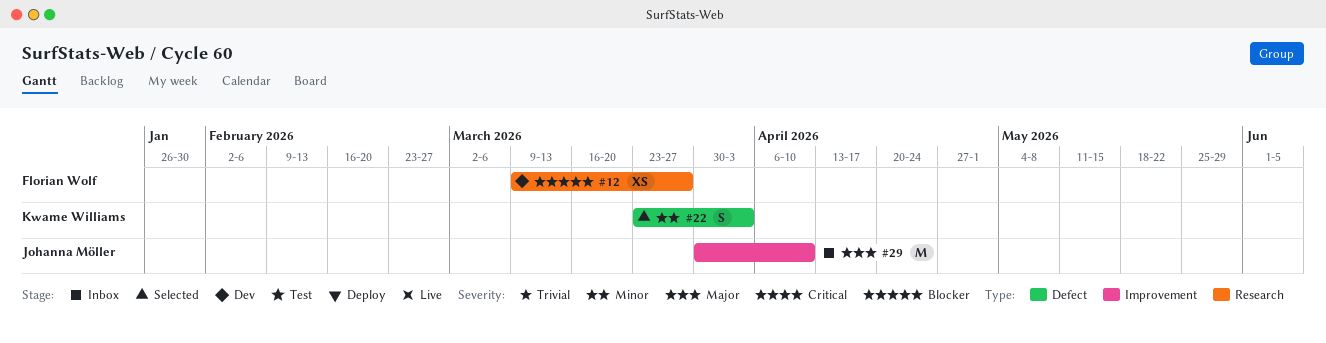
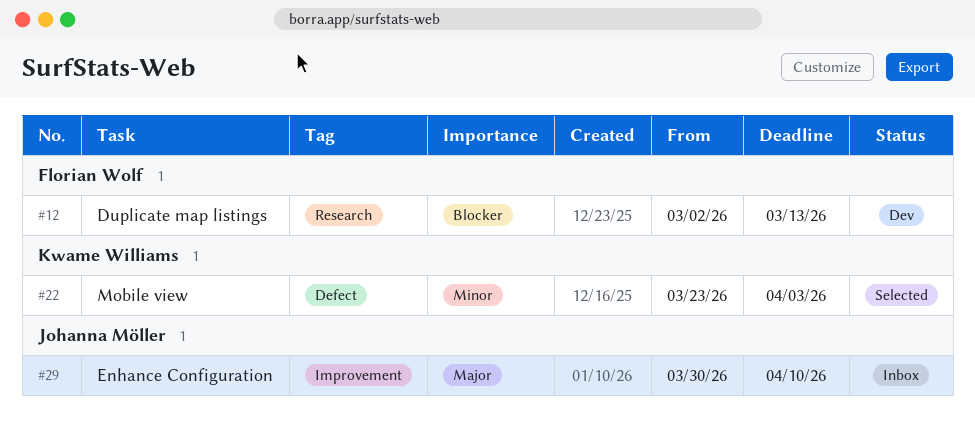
#12, start: Mar 9 -> Mar 2
#12, due: Mar 27 -> Mar 13

